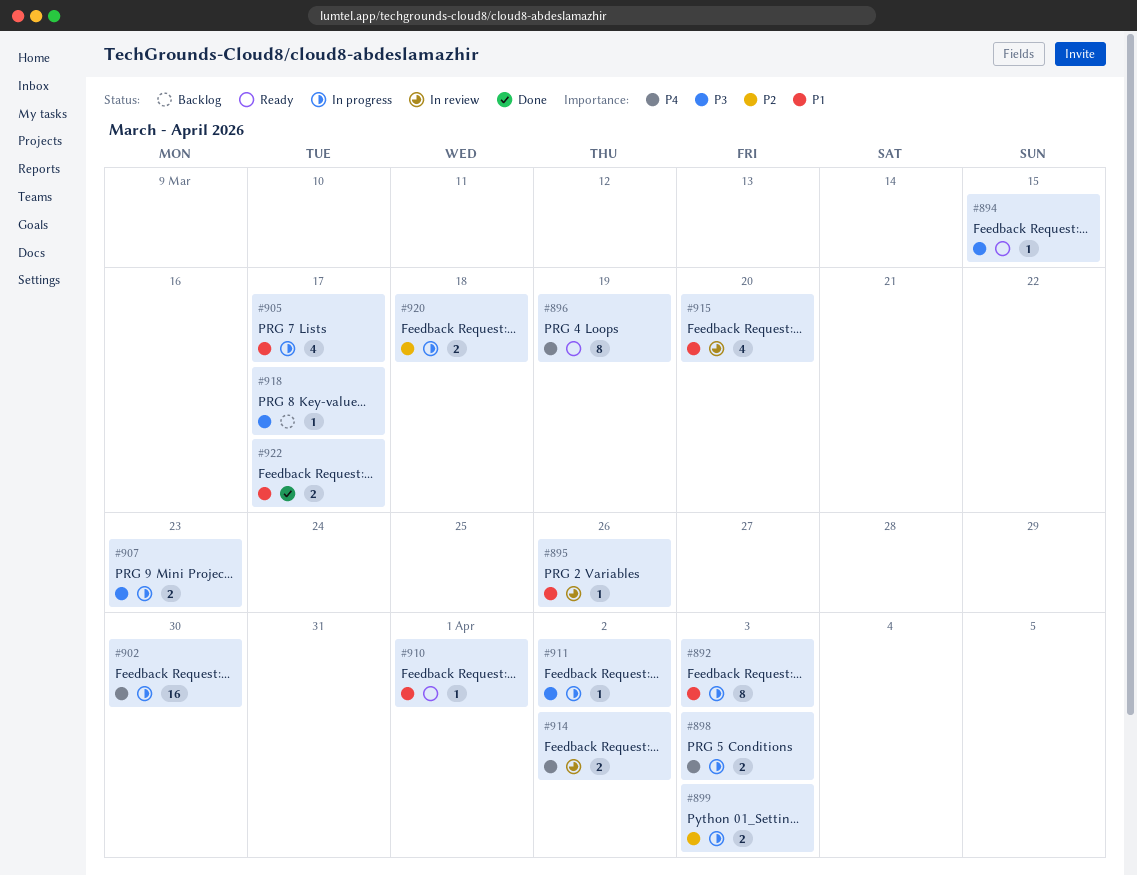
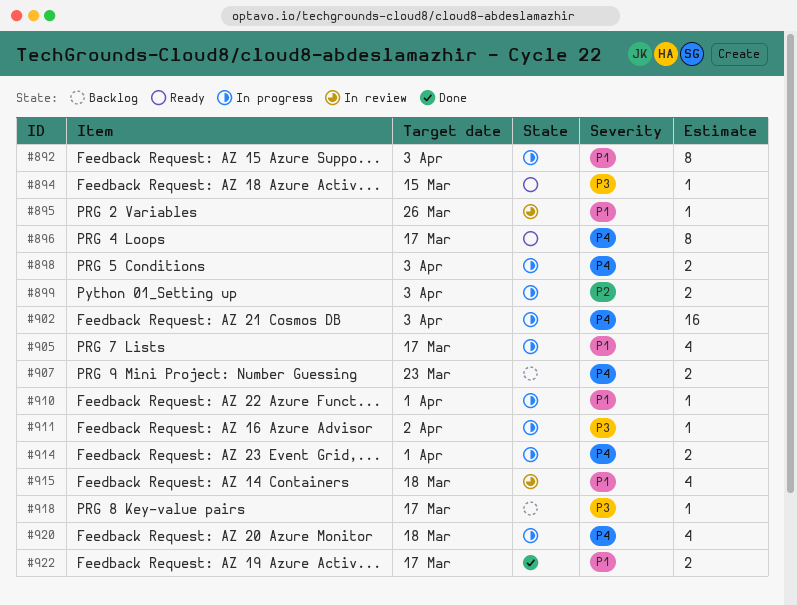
#896, due: Mar 19 -> Mar 17
#902, due: Mar 30 -> Apr 3
#907, status: In progress -> Backlog
#907, priority: P3 -> P4
#910, status: Ready -> In progress
#914, status: In review -> In progress
#914, due: Apr 2 -> Apr 1
#915, due: Mar 20 -> Mar 18
#920, priority: P2 -> P4
#920, estimate: 2 -> 4

